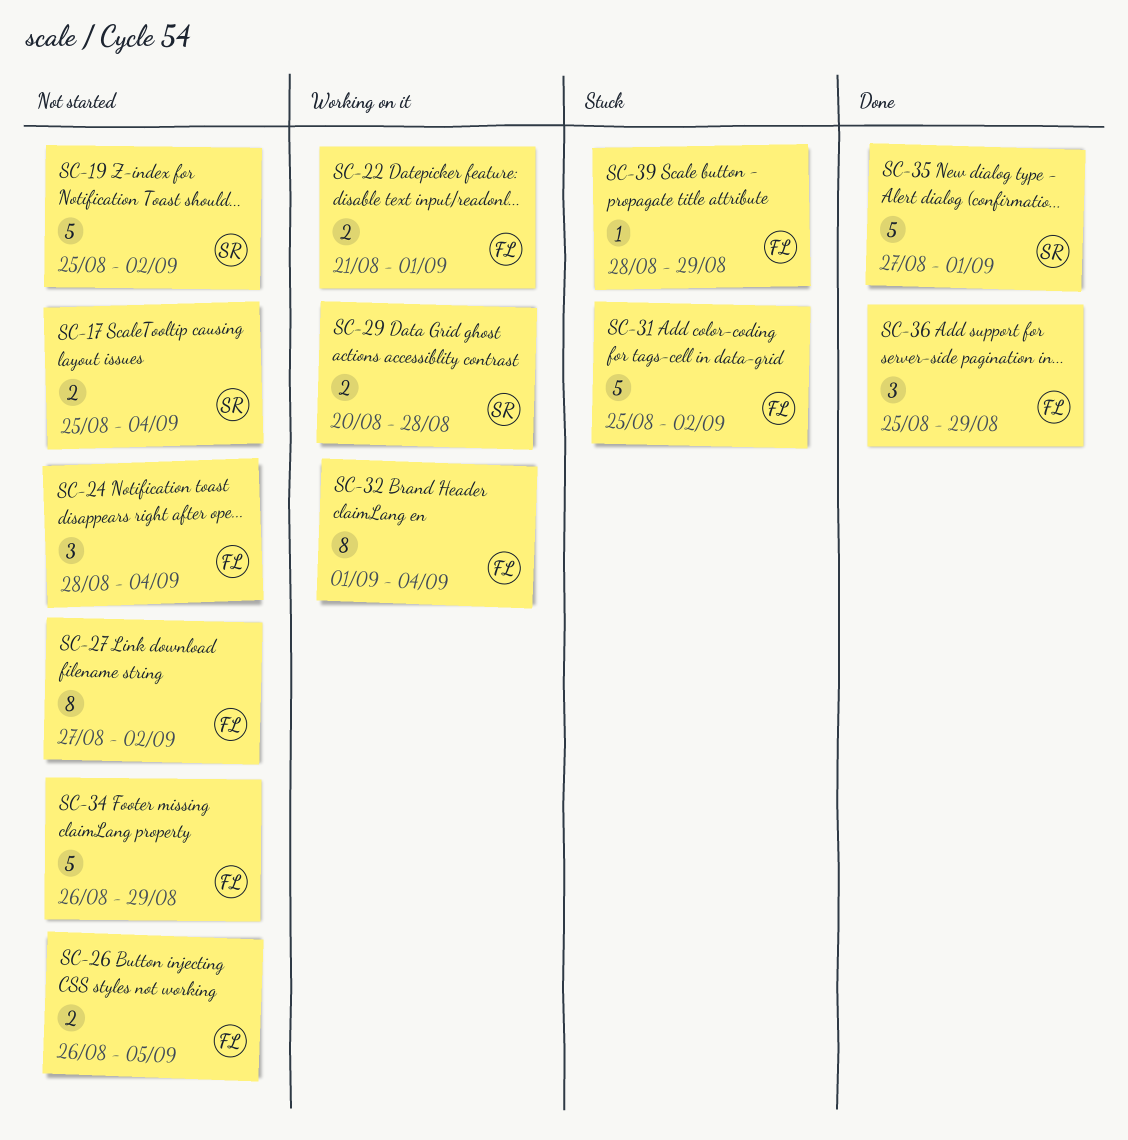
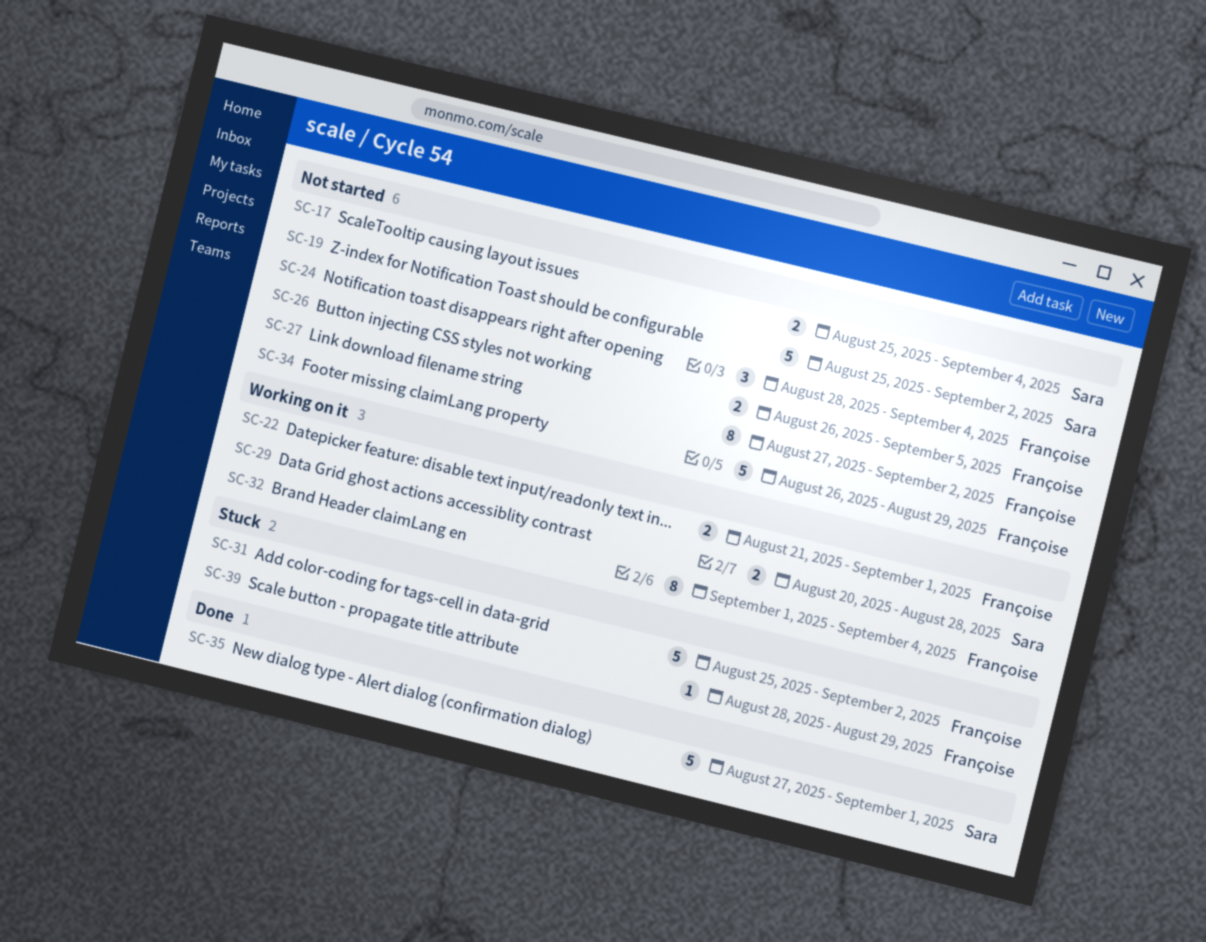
SC-36: present -> none

